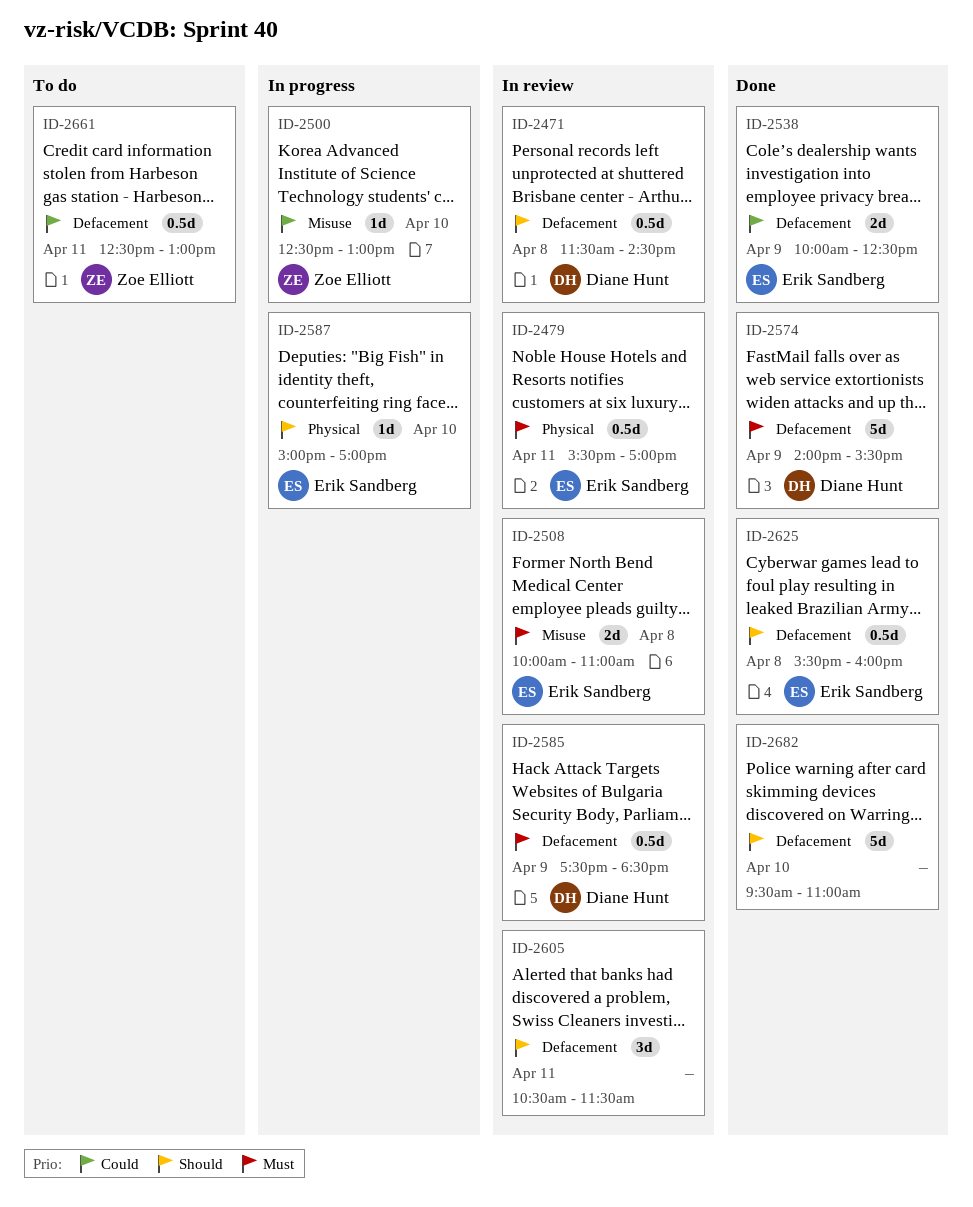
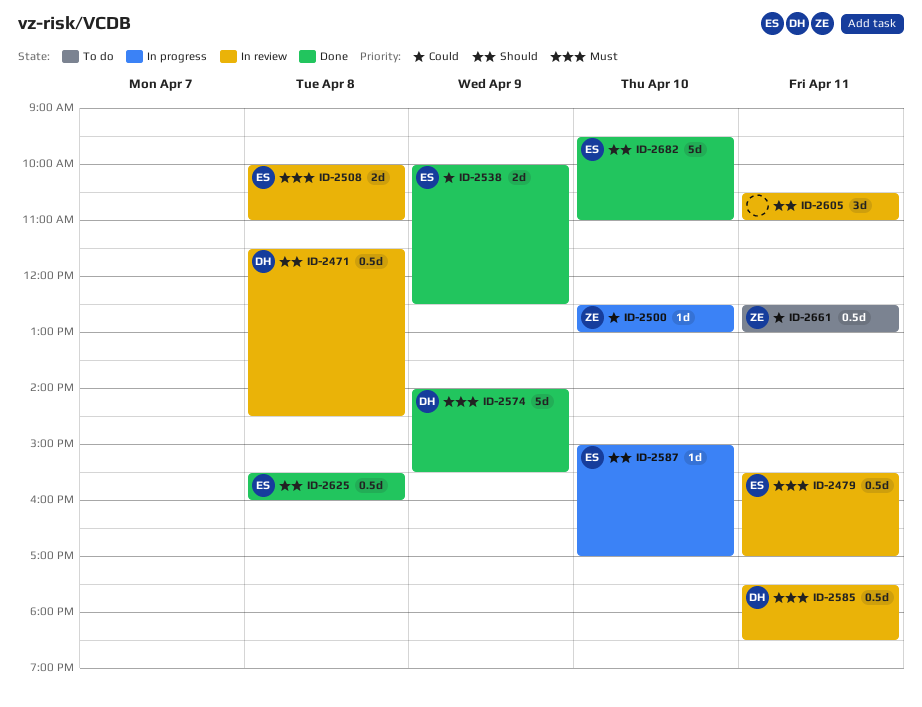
ID-2585, day: Apr 9 -> Apr 11
ID-2605, ends: 11:30 -> 11:00
ID-2682, owner: none -> Erik Sandberg

